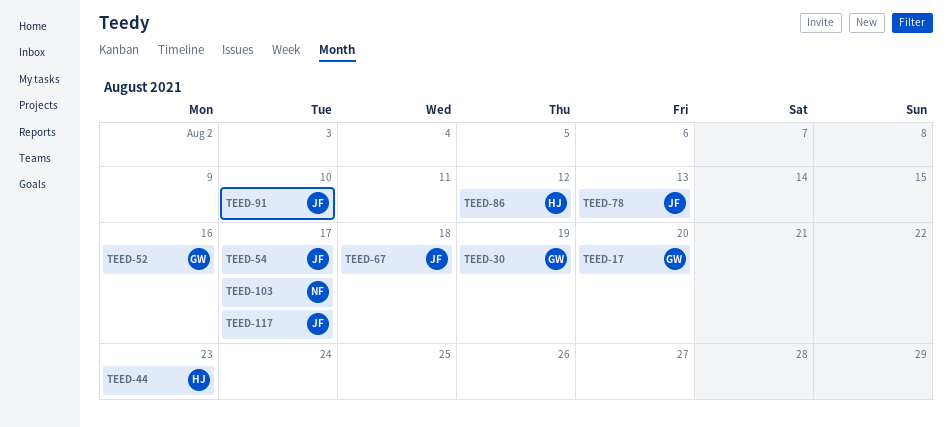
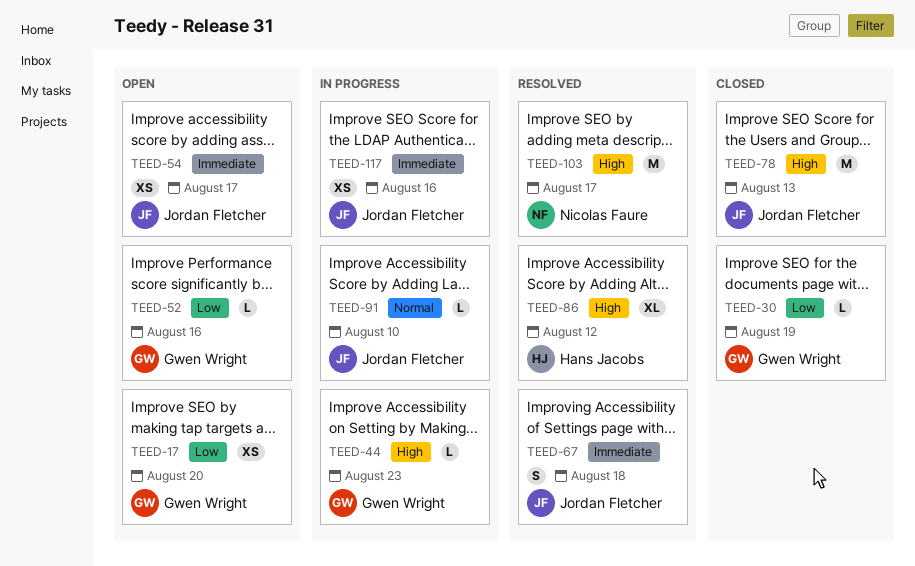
TEED-44, owner: Hans Jacobs -> Gwen Wright
TEED-117, due: Aug 17 -> Aug 16

